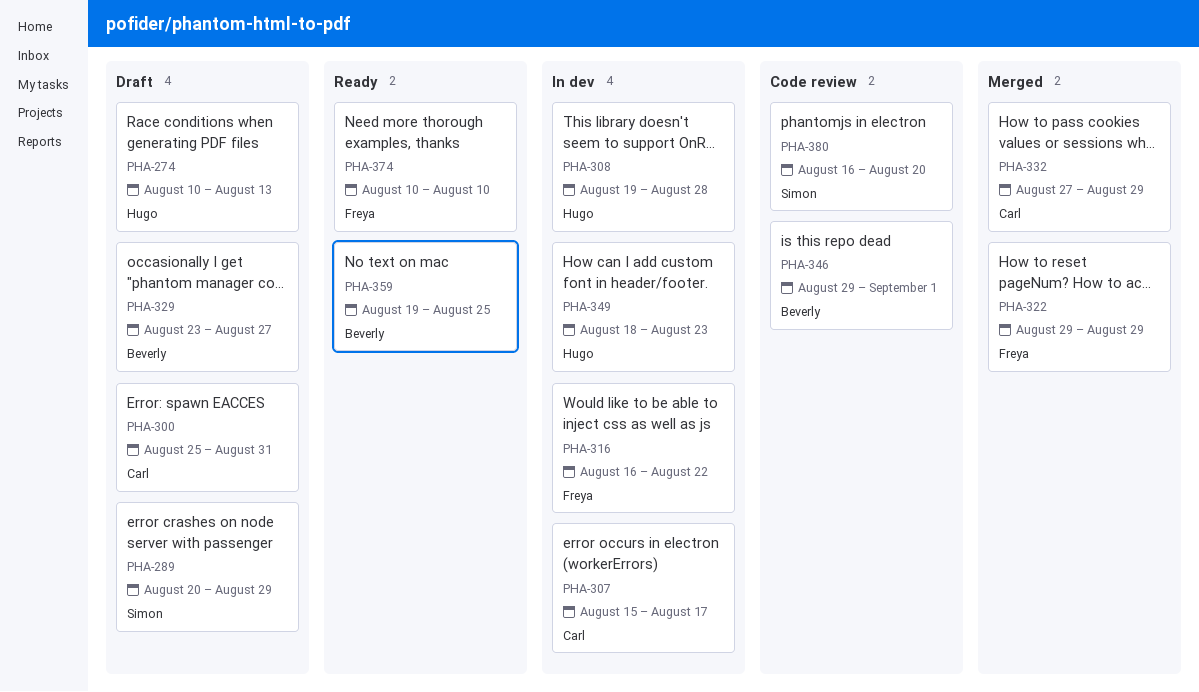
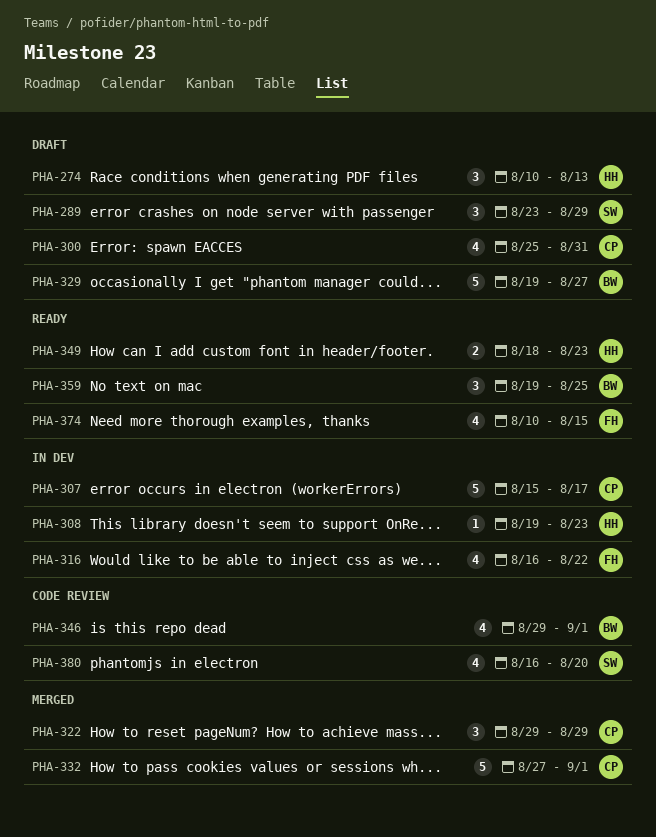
PHA-289, start: Aug 20 -> Aug 23
PHA-308, due: Aug 28 -> Aug 23
PHA-322, owner: Freya -> Carl
PHA-329, start: Aug 23 -> Aug 19
PHA-332, due: Aug 29 -> Sep 1
PHA-349, status: In dev -> Ready
PHA-374, due: Aug 10 -> Aug 15

